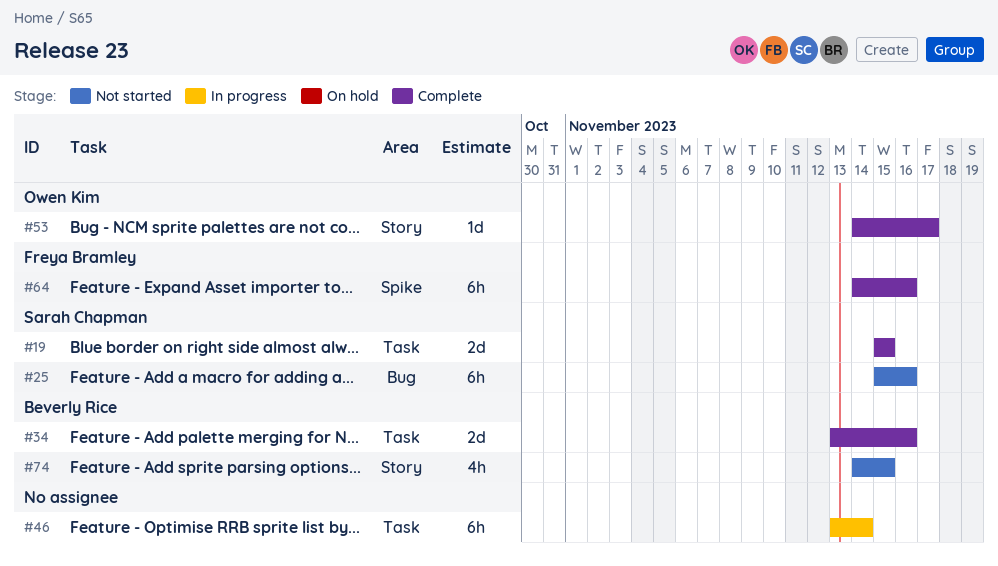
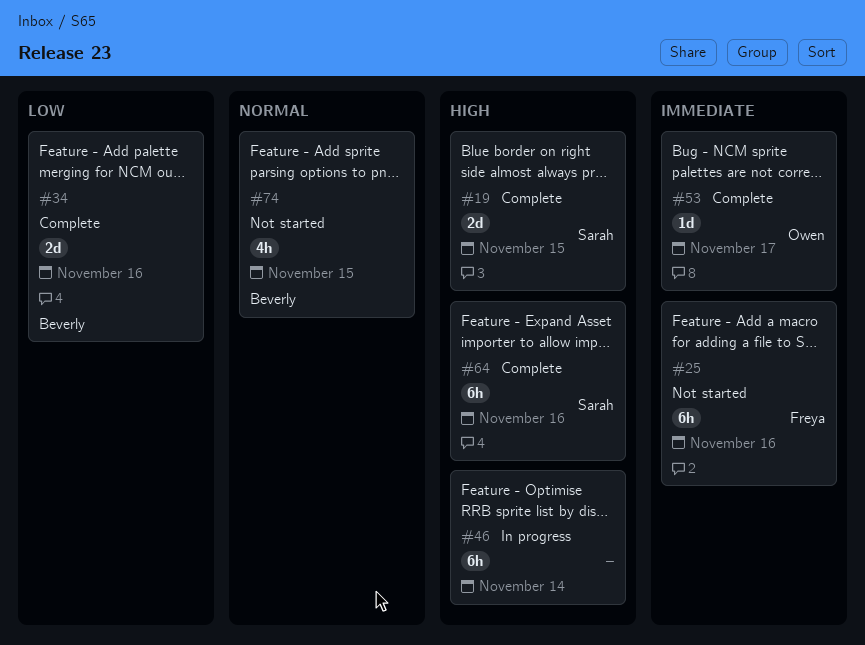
#25, owner: Sarah Chapman -> Freya Bramley
#64, owner: Freya Bramley -> Sarah Chapman

